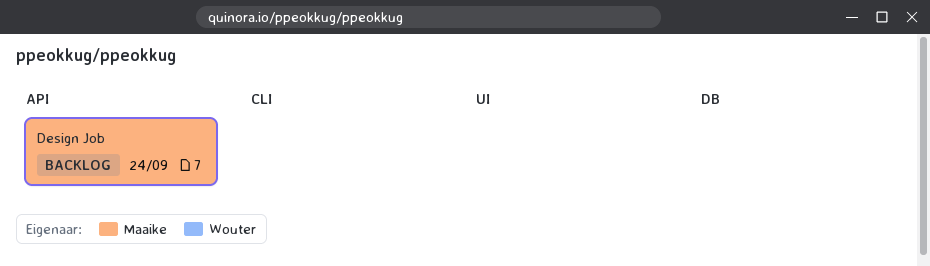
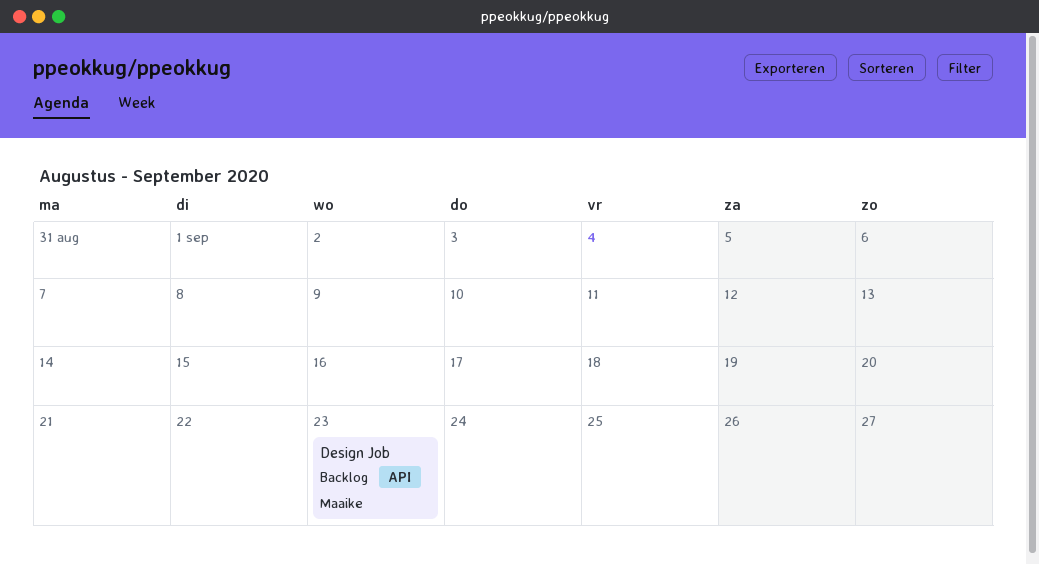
Design Job, due: Sep 24 -> Sep 23

